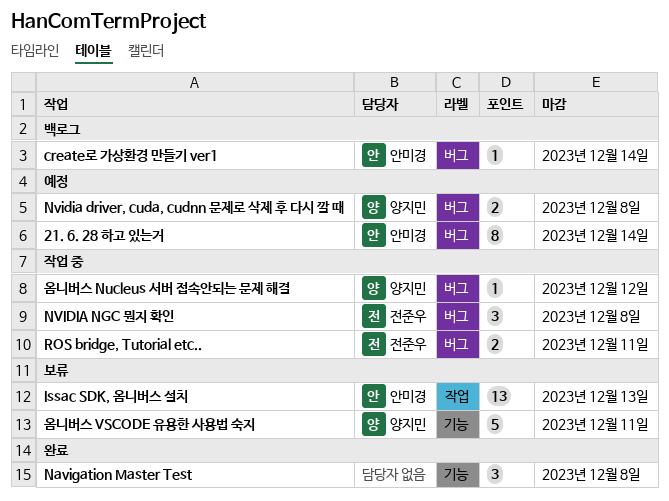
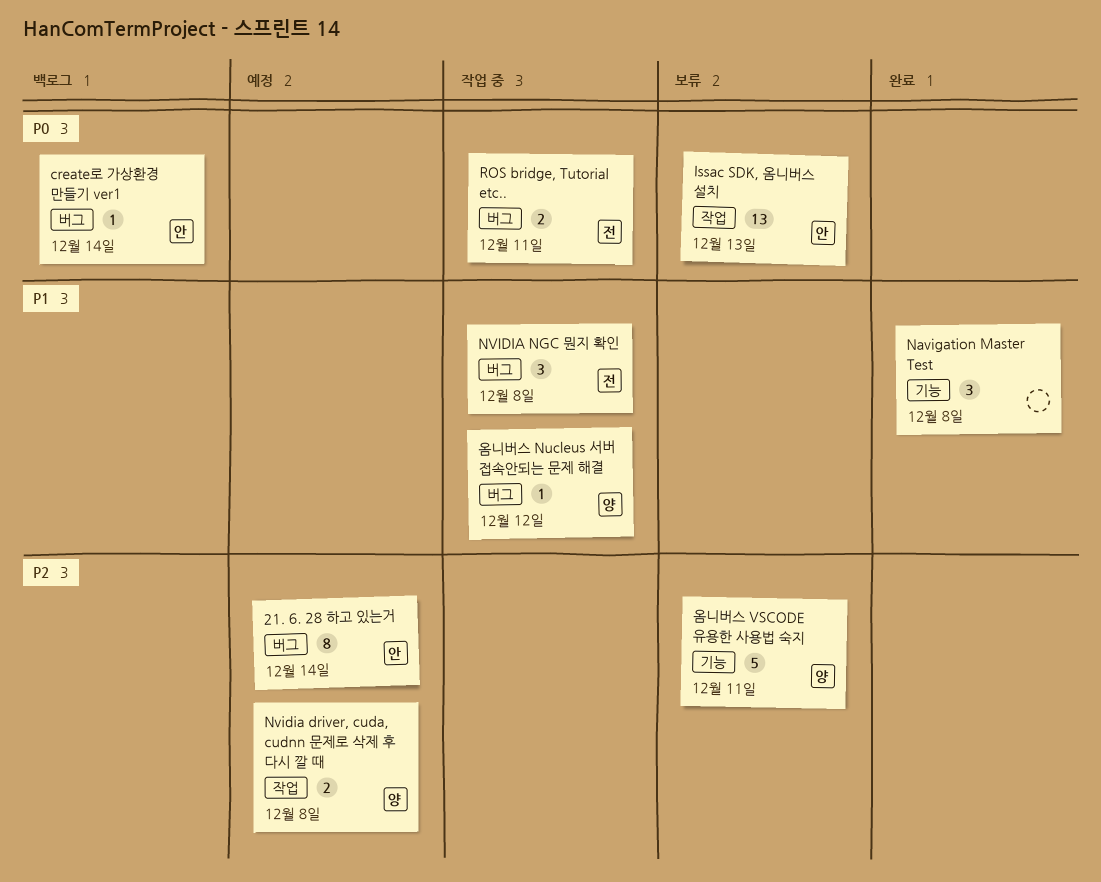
Nvidia driver, cuda, cudnn 문제로 삭제 후 다시 깔 때, label: 버그 -> 작업

